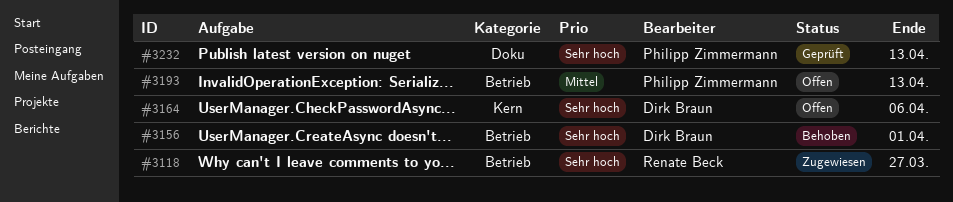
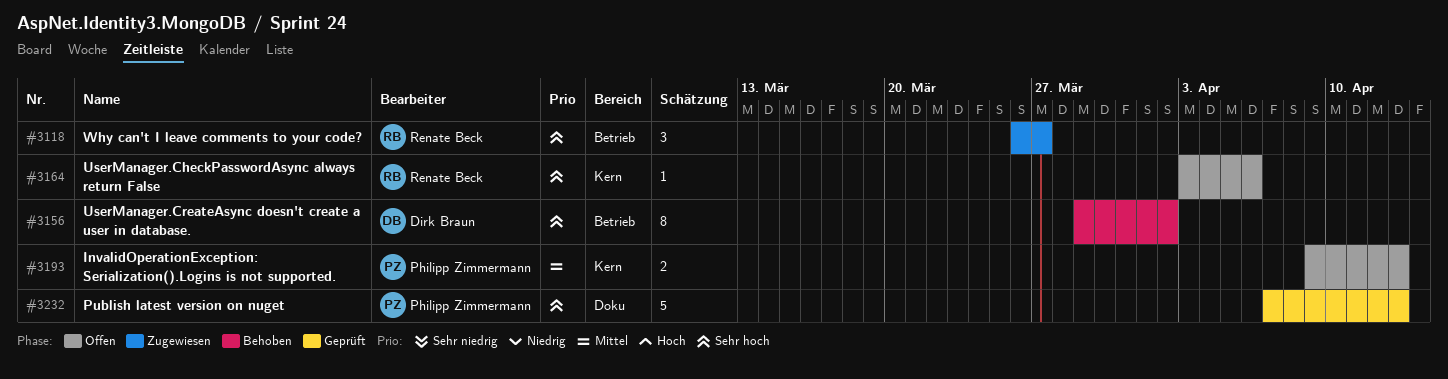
#3156, due: Apr 1 -> Apr 2
#3164, owner: Dirk Braun -> Renate Beck
#3193, label: Betrieb -> Kern

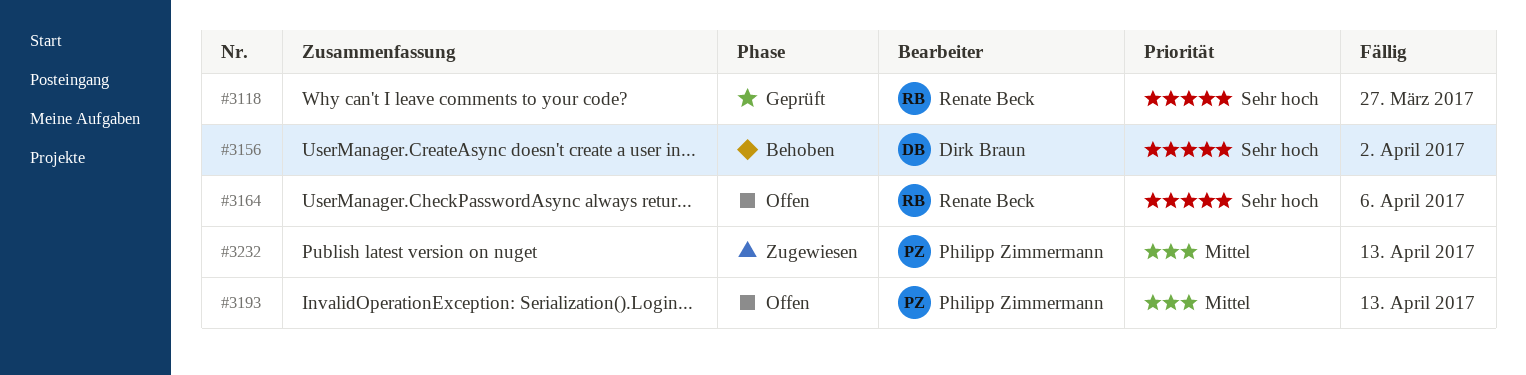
#3118, status: Zugewiesen -> Geprüft
#3232, status: Geprüft -> Zugewiesen
#3232, priority: Sehr hoch -> Mittel

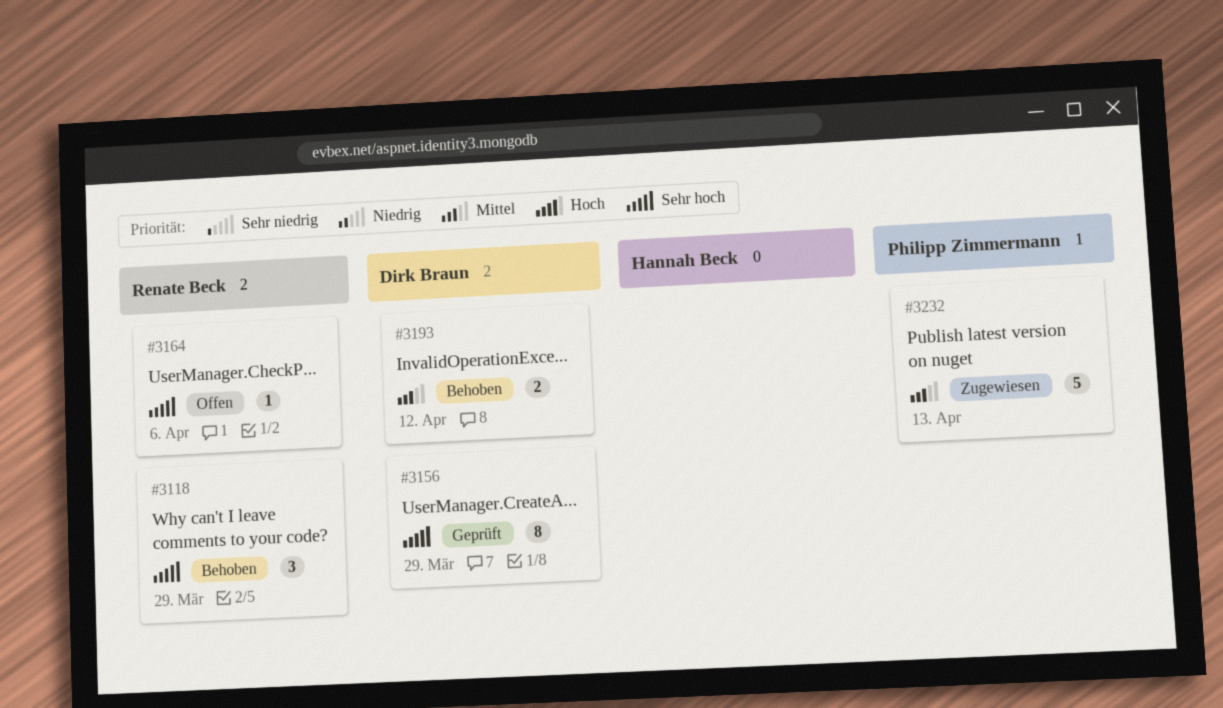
#3118, status: Geprüft -> Behoben
#3118, due: Mar 27 -> Mar 29
#3156, status: Behoben -> Geprüft
#3156, due: Apr 2 -> Mar 29
#3193, status: Offen -> Behoben
#3193, owner: Philipp Zimmermann -> Dirk Braun
#3193, due: Apr 13 -> Apr 12

